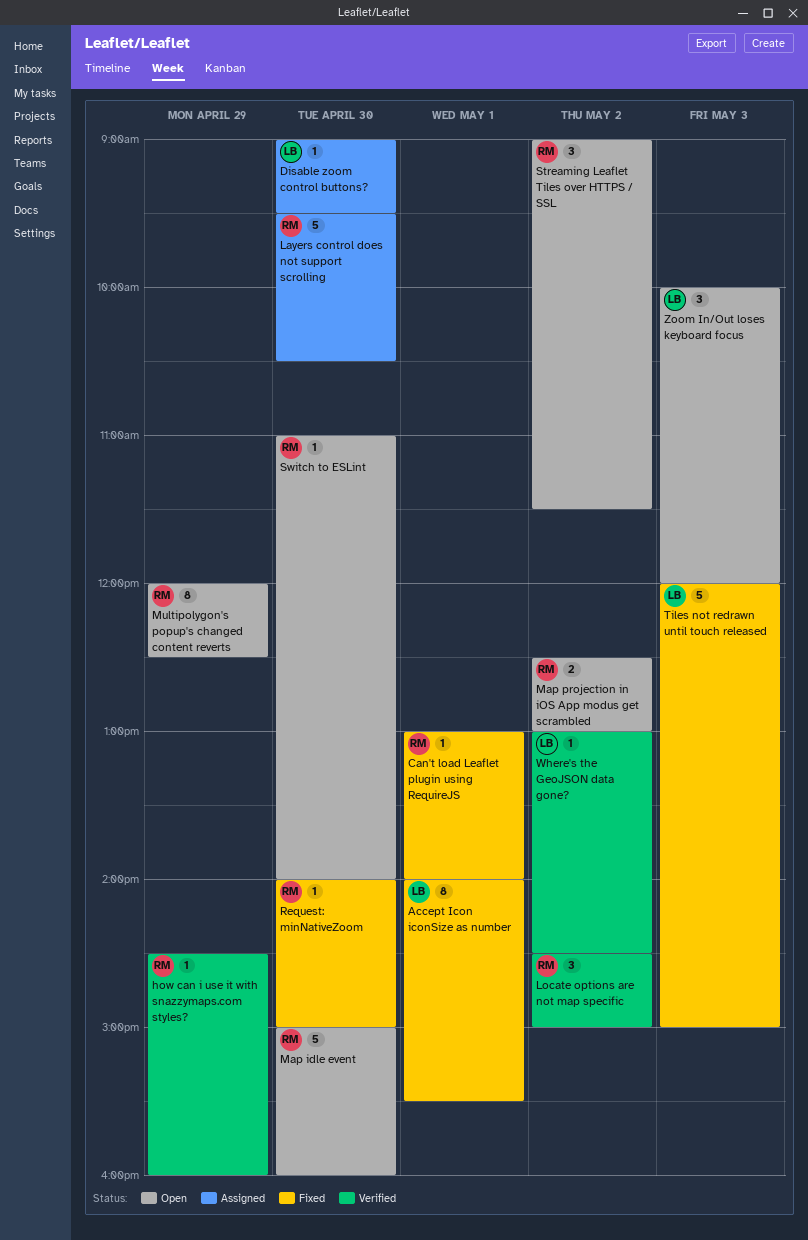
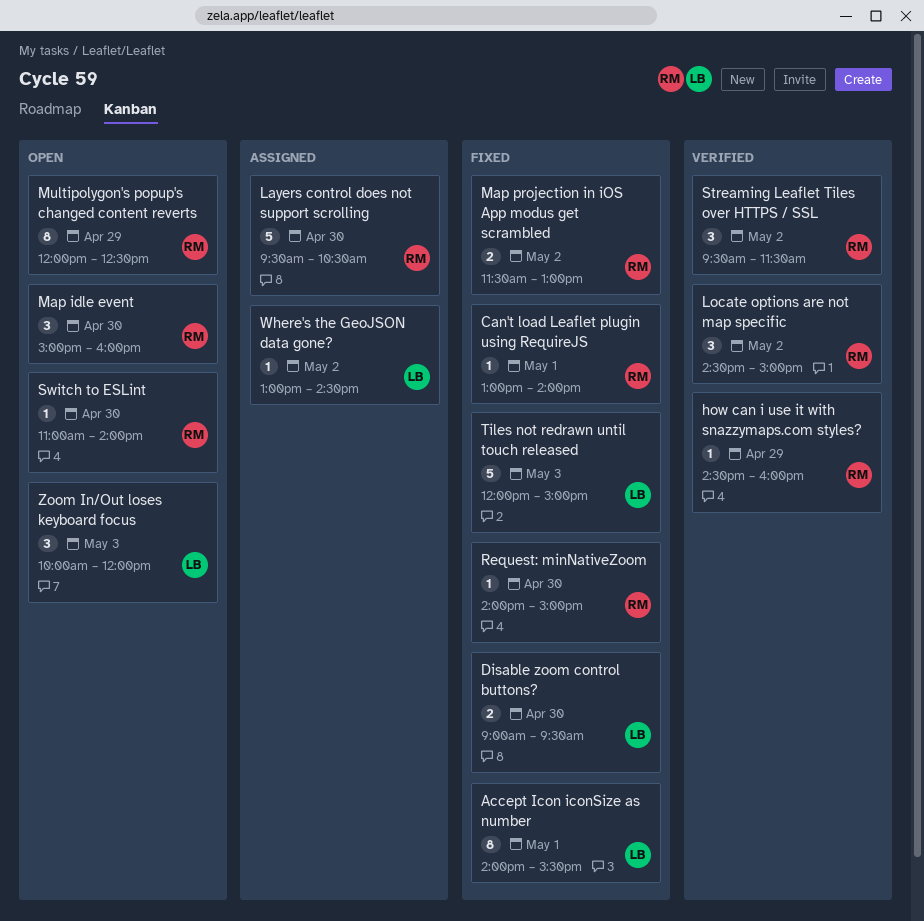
Disable zoom control buttons?, status: Assigned -> Fixed
Disable zoom control buttons?, estimate: 1 -> 2
Map idle event, estimate: 5 -> 3
Map projection in iOS App modus get scrambled, status: Open -> Fixed
Map projection in iOS App modus get scrambled, begins: 12:30 -> 11:30
Streaming Leaflet Tiles over HTTPS / SSL, status: Open -> Verified
Streaming Leaflet Tiles over HTTPS / SSL, begins: 09:00 -> 09:30
Where's the GeoJSON data gone?, status: Verified -> Assigned

